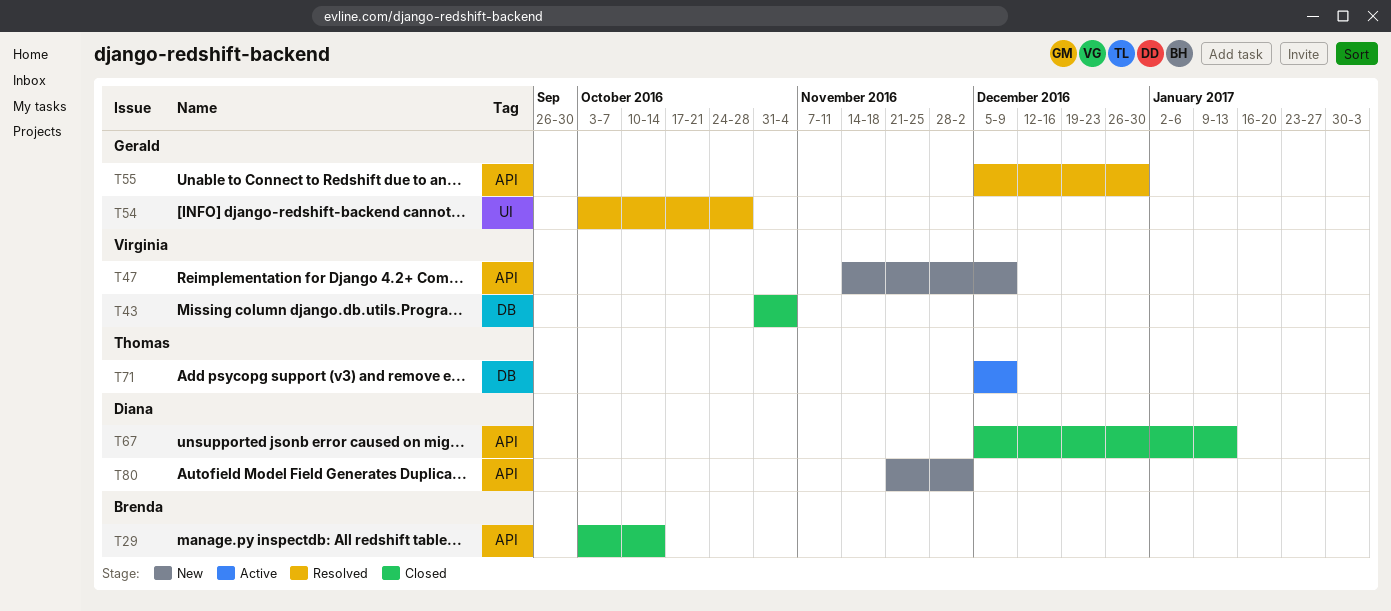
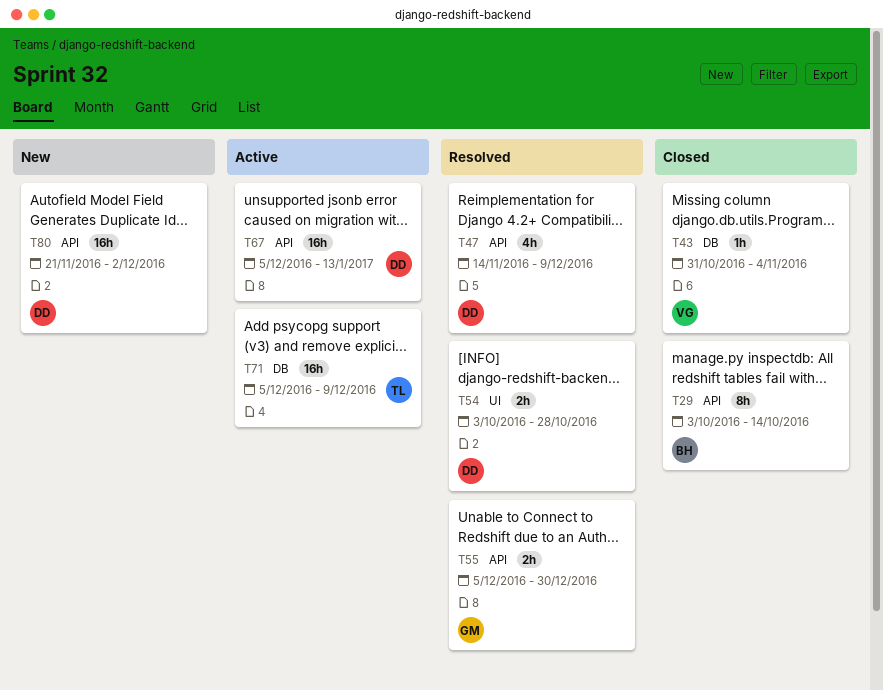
T47, status: New -> Resolved
T47, owner: Virginia -> Diana
T54, owner: Gerald -> Diana
T67, status: Closed -> Active

